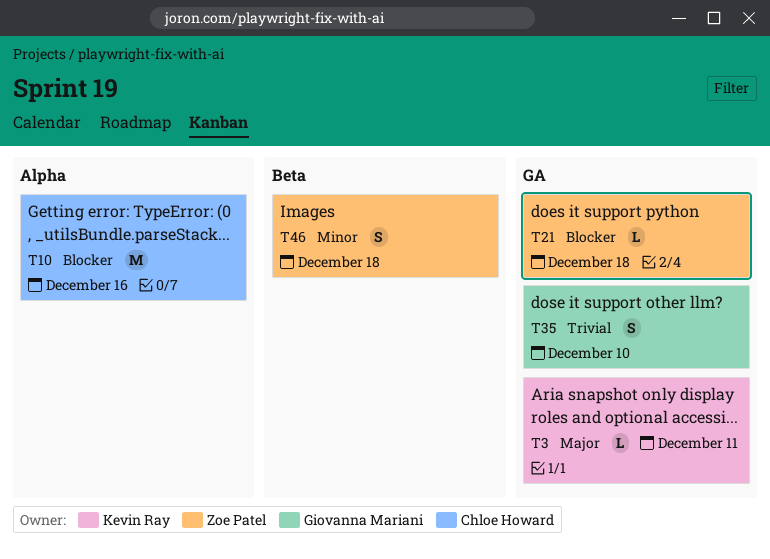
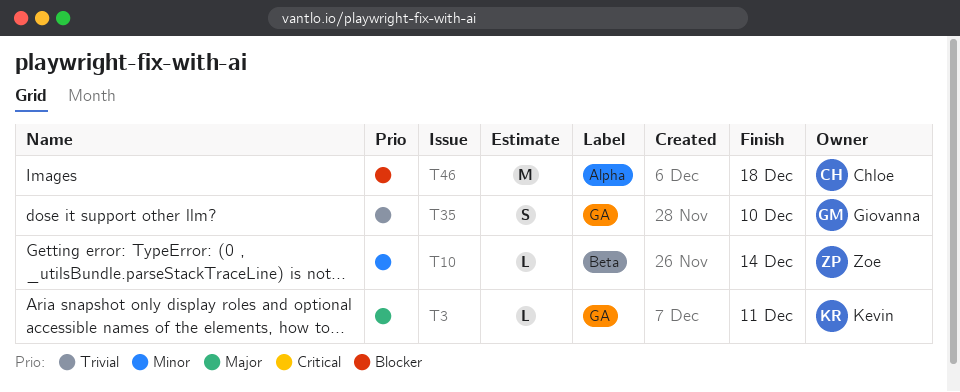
T10, owner: Chloe Howard -> Zoe Patel
T10, priority: Blocker -> Minor
T10, label: Alpha -> Beta
T10, estimate: M -> L
T10, due: Dec 16 -> Dec 14
T21: present -> none
T46, owner: Zoe Patel -> Chloe Howard
T46, priority: Minor -> Blocker
T46, label: Beta -> Alpha
T46, estimate: S -> M

